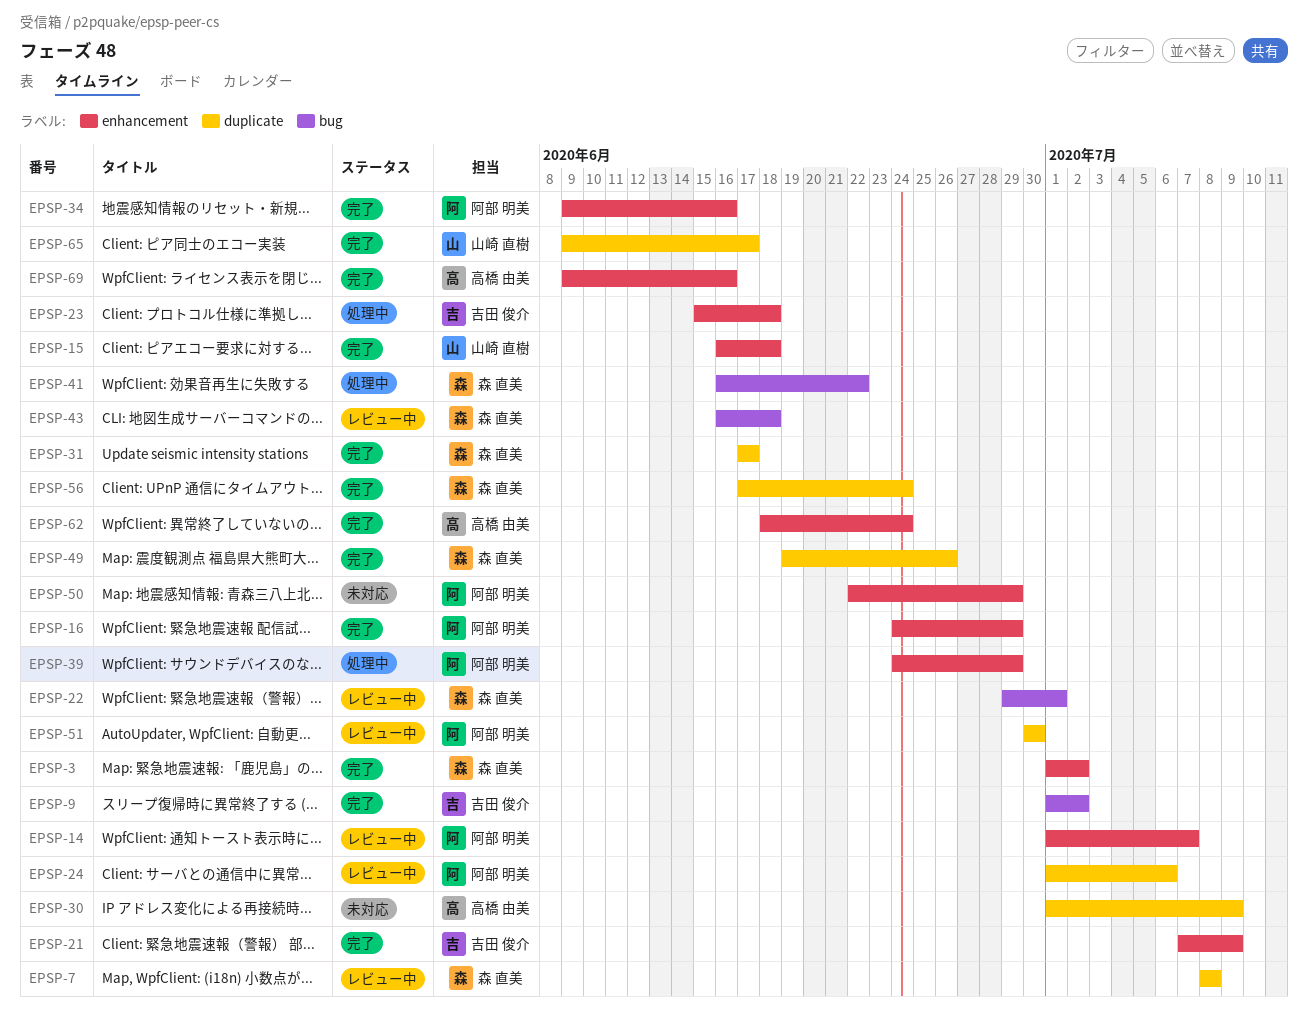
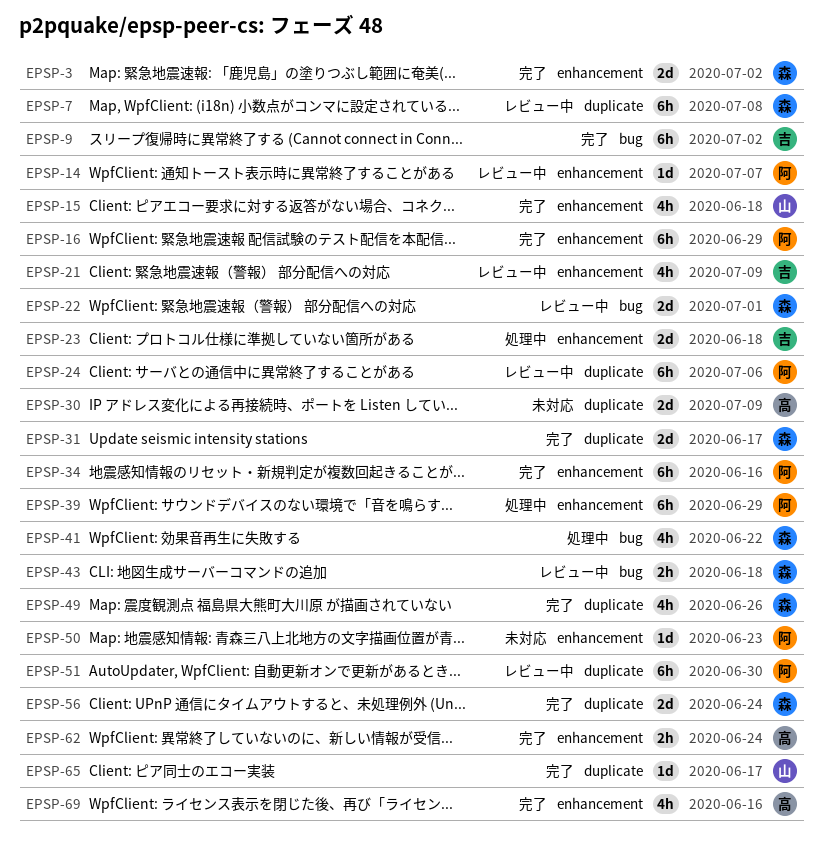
EPSP-21, status: 完了 -> レビュー中
EPSP-50, due: Jun 29 -> Jun 23

